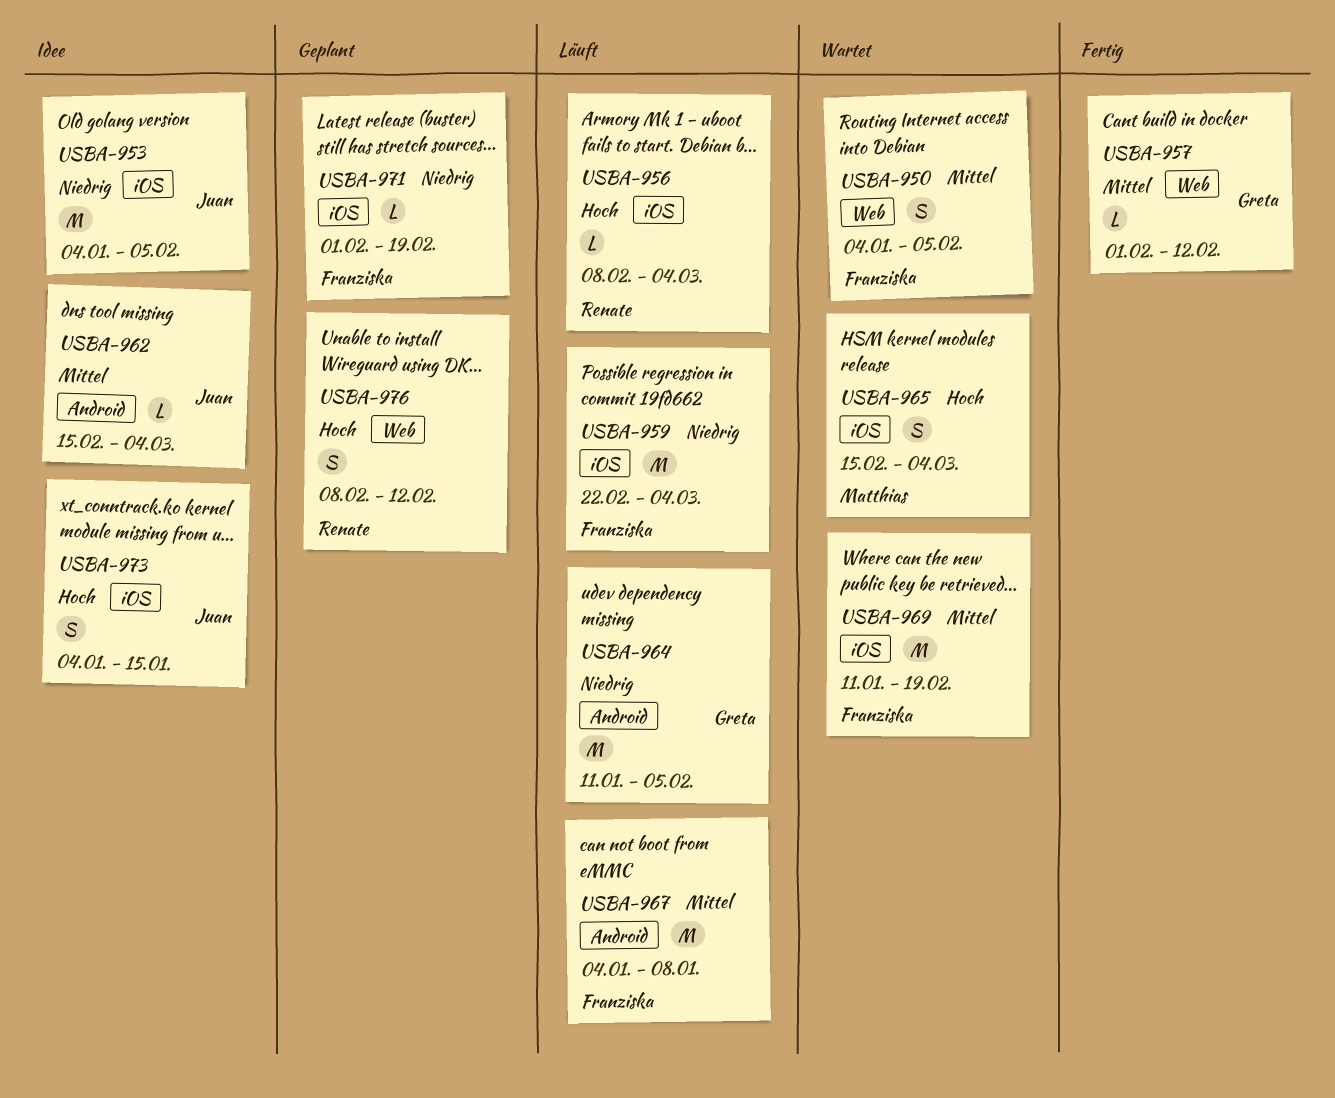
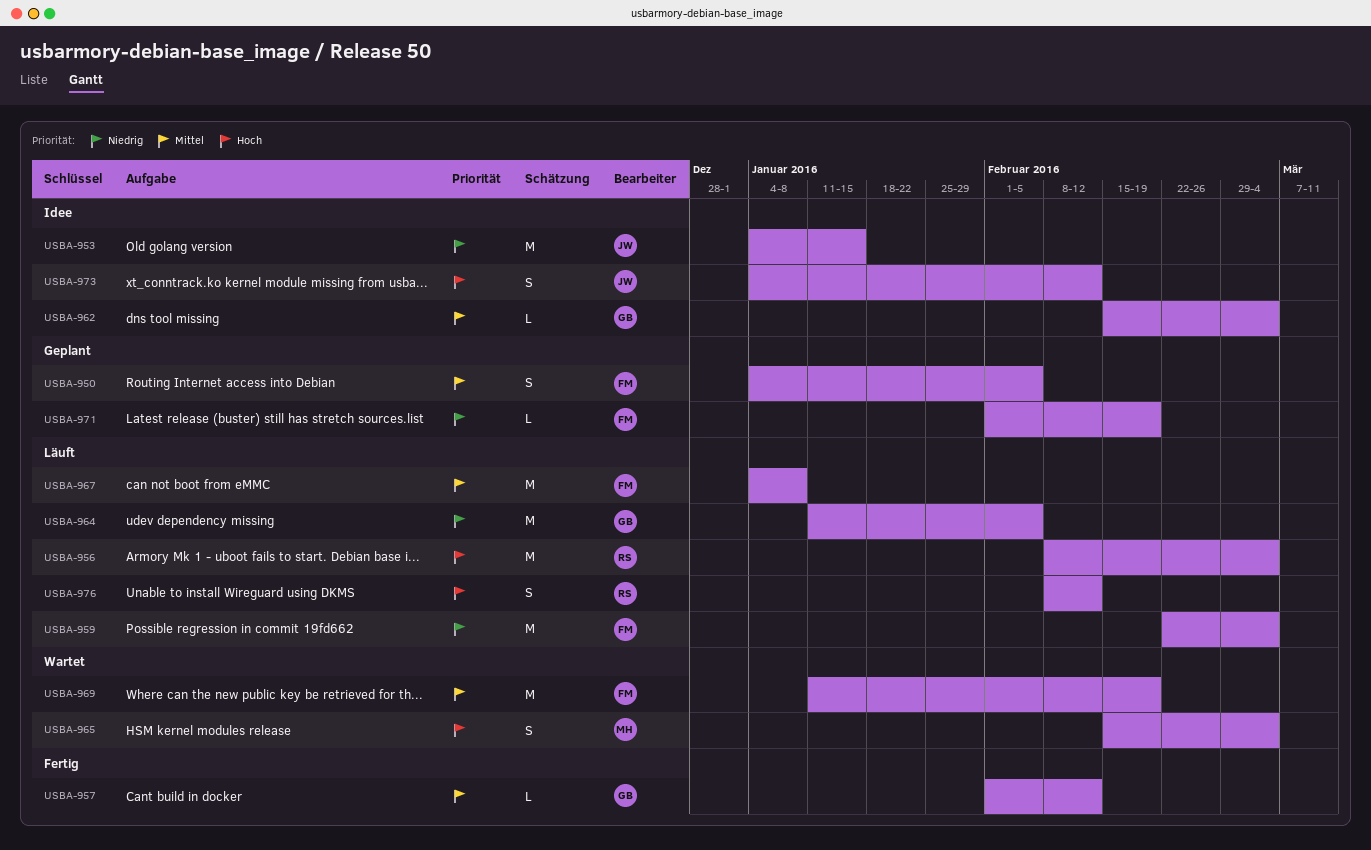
USBA-950, status: Wartet -> Geplant
USBA-953, due: Feb 5 -> Jan 15
USBA-956, estimate: L -> M
USBA-962, owner: Juan -> Greta
USBA-973, due: Jan 15 -> Feb 12
USBA-976, status: Geplant -> Läuft

